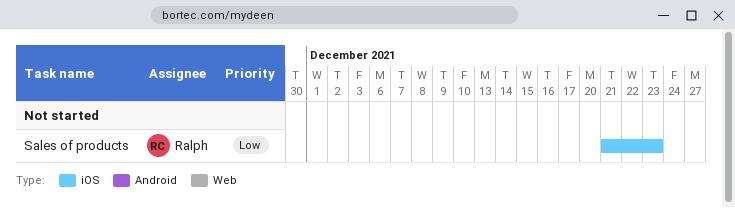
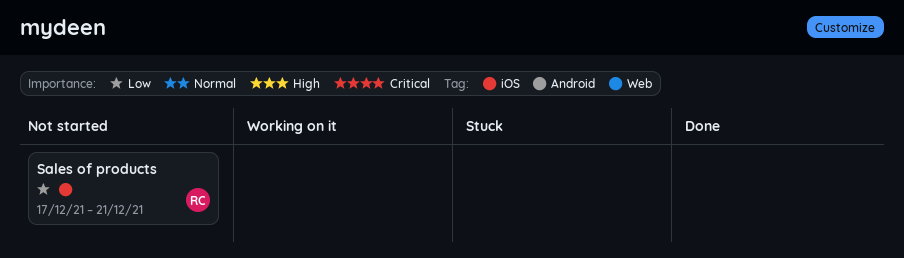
Sales of products, start: Dec 21 -> Dec 17
Sales of products, due: Dec 23 -> Dec 21

